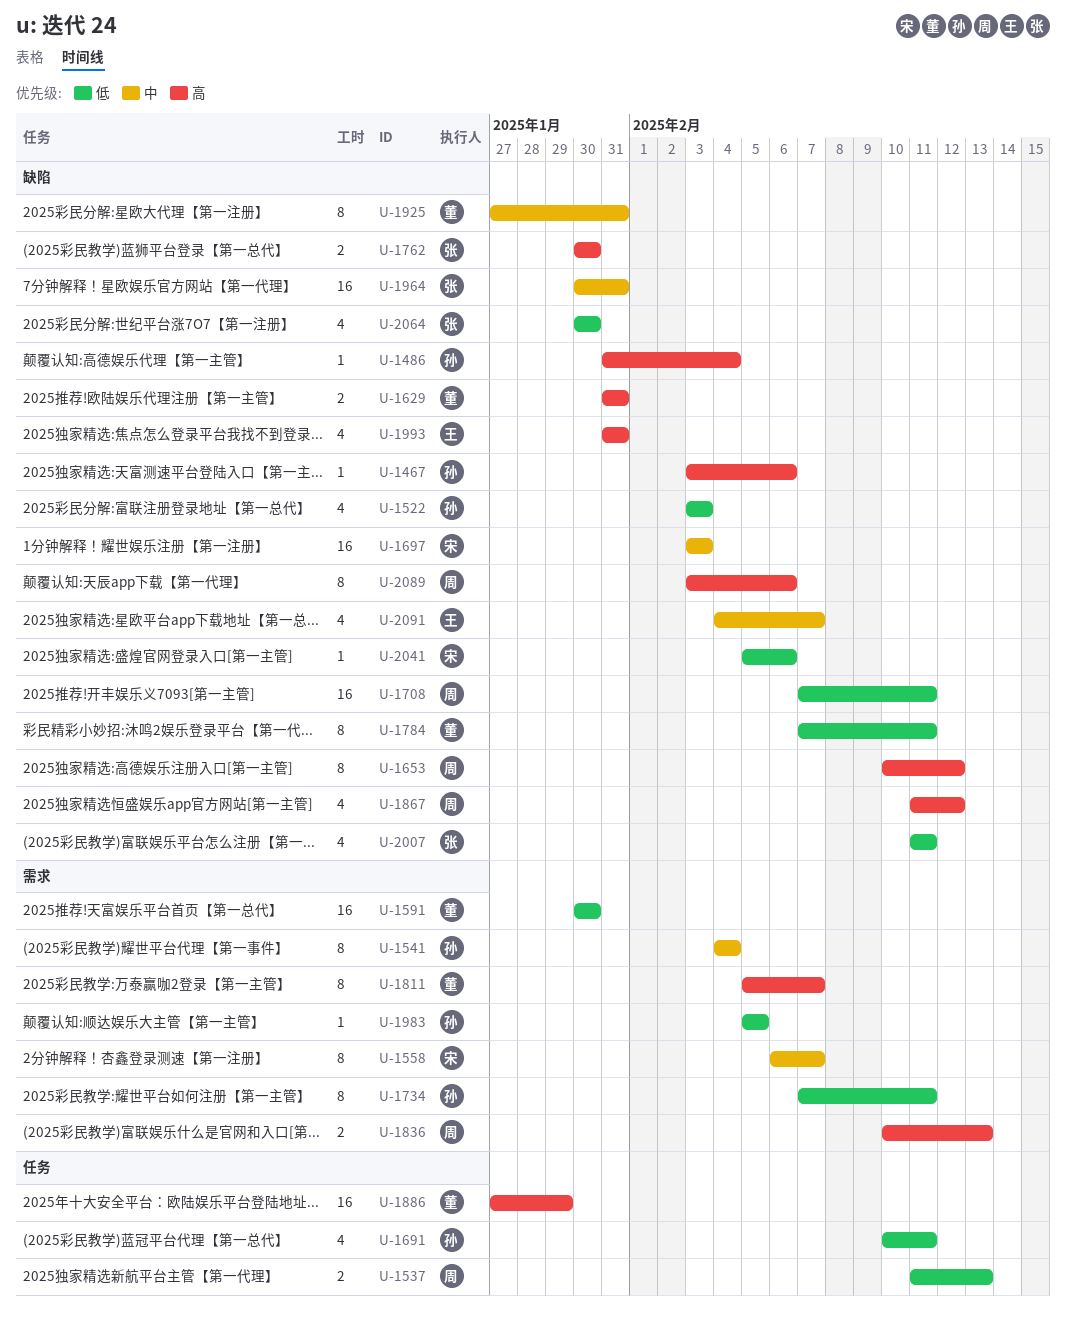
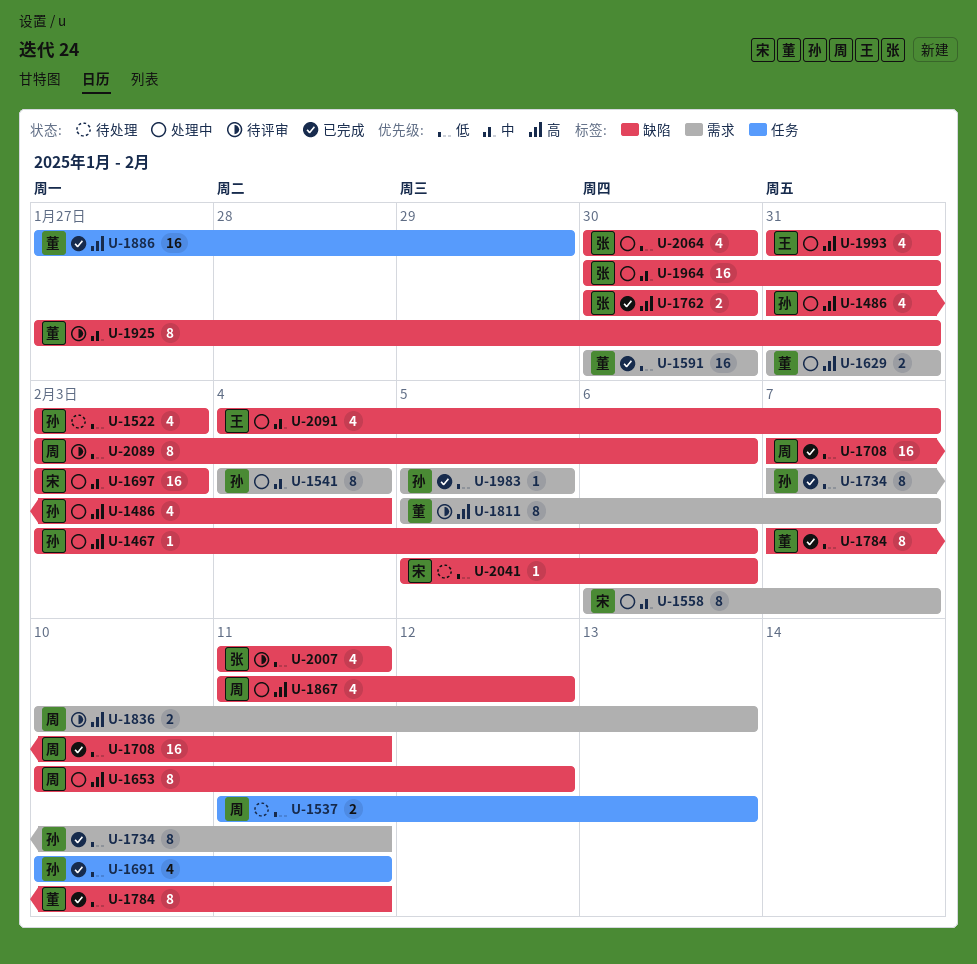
U-1486, estimate: 1 -> 4
U-1629, label: 缺陷 -> 需求
U-2089, priority: 高 -> 低

